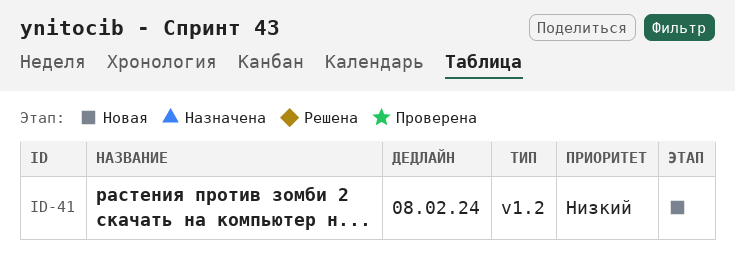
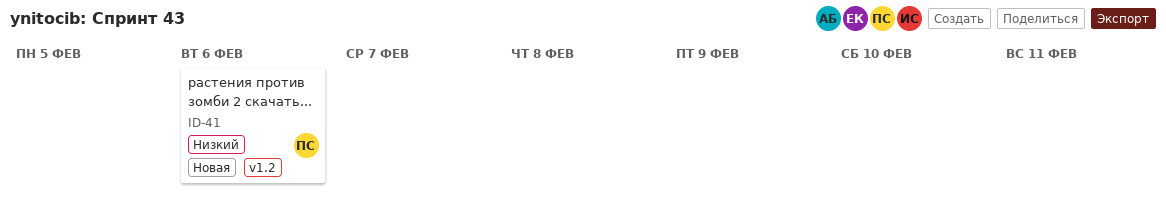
ID-41, due: Feb 8 -> Feb 6

